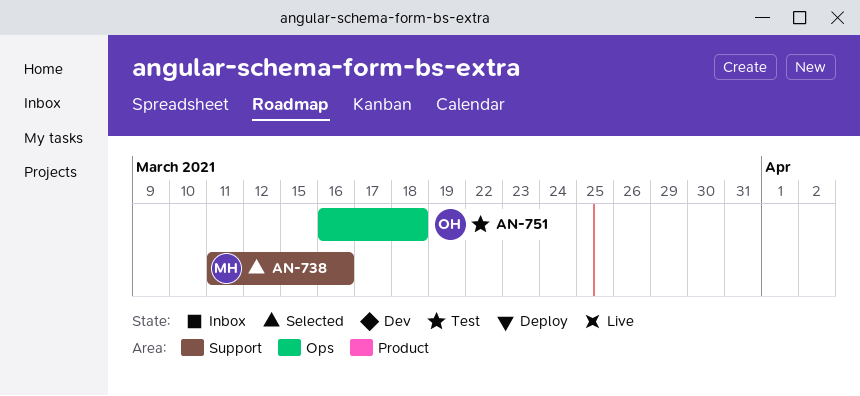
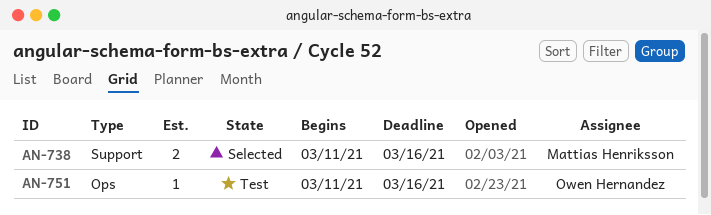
AN-751, start: Mar 16 -> Mar 11
AN-751, due: Mar 18 -> Mar 16

